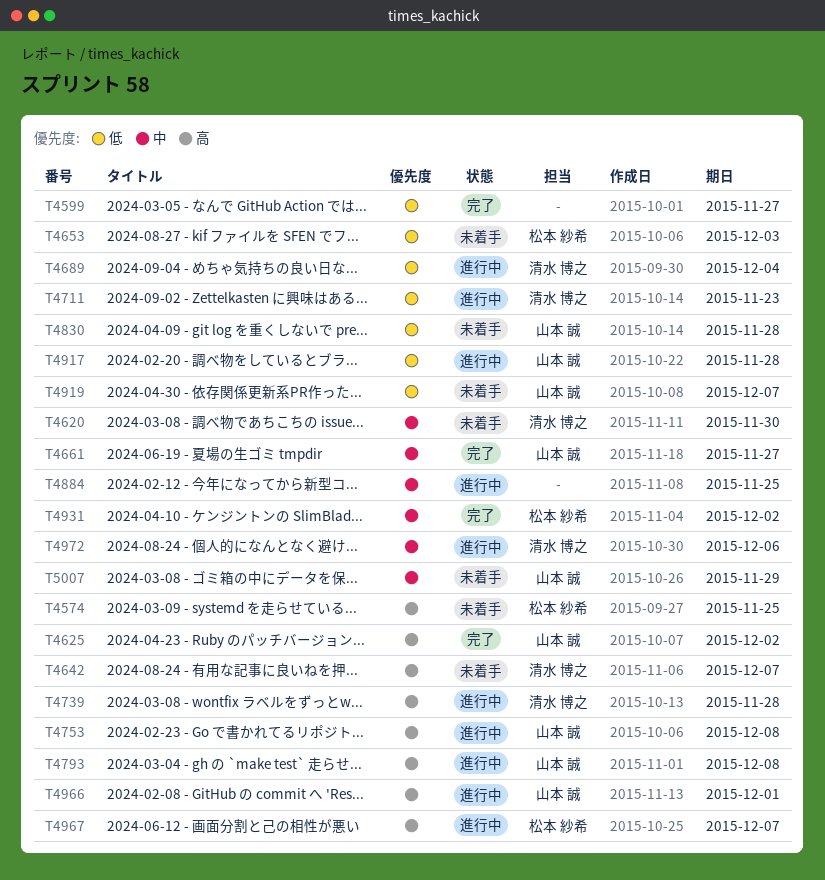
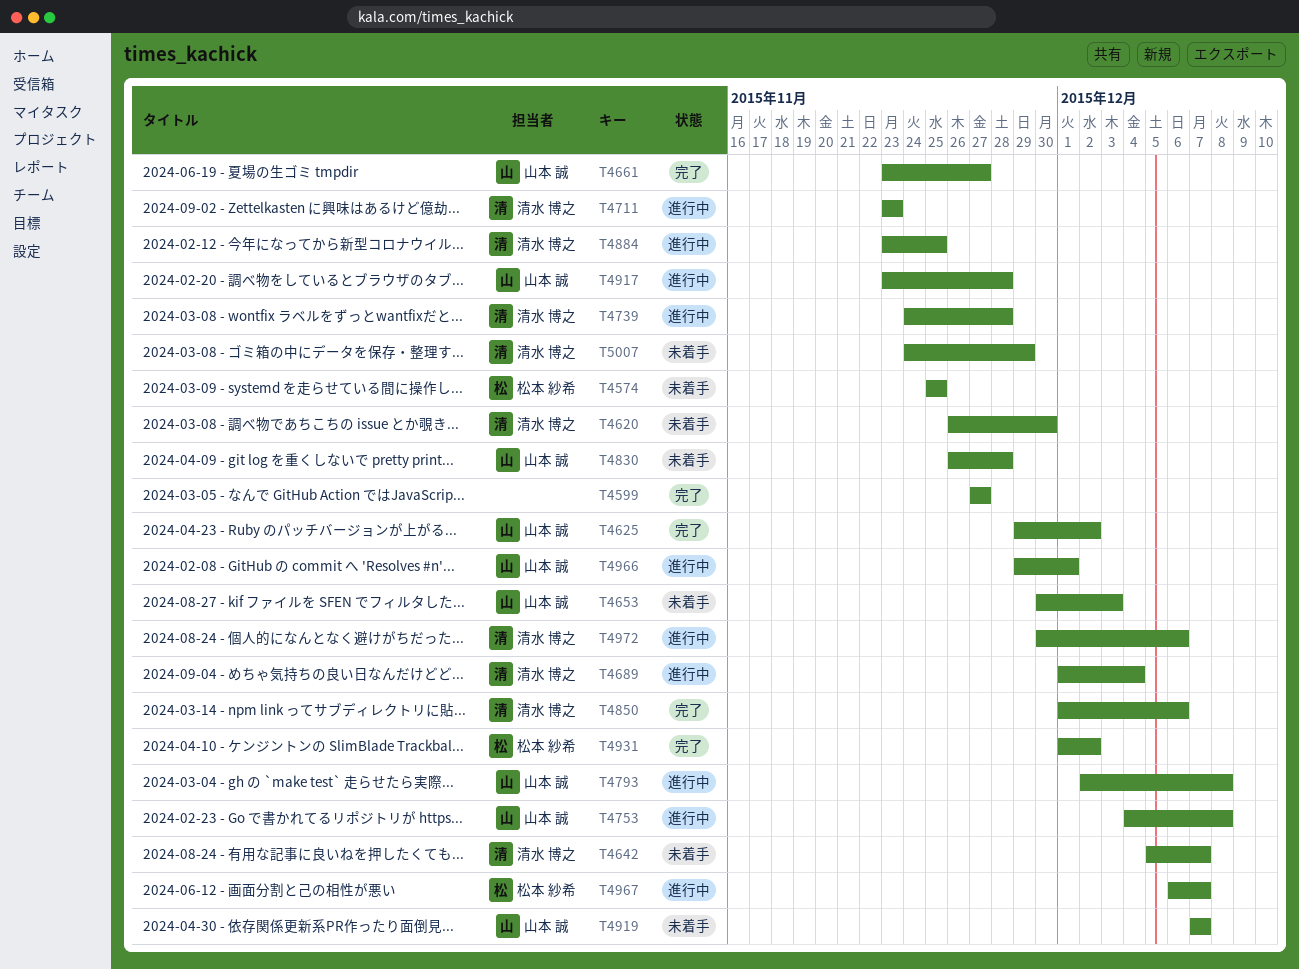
T4653, owner: 松本 紗希 -> 山本 誠
T4850: none -> present
T4884, owner: none -> 清水 博之
T5007, owner: 山本 誠 -> 清水 博之

